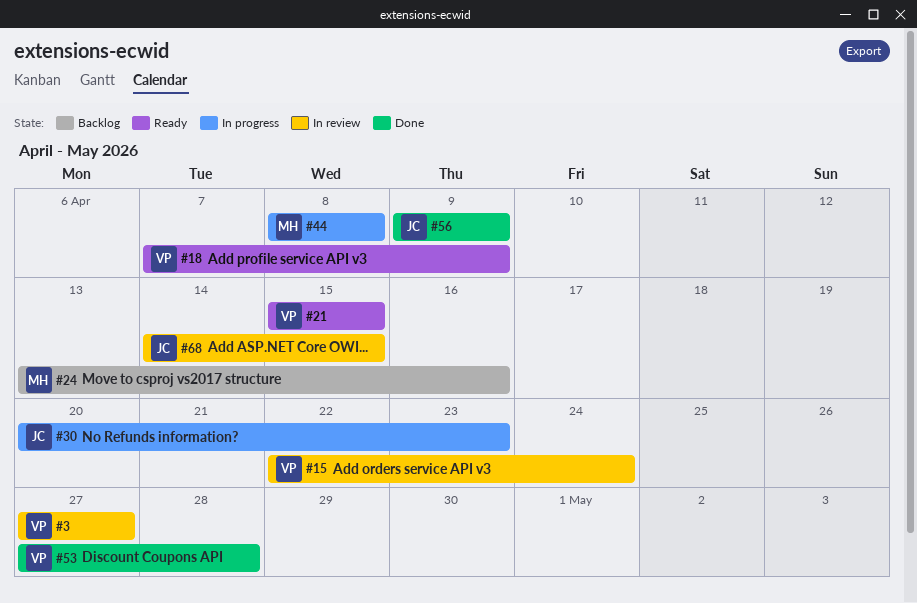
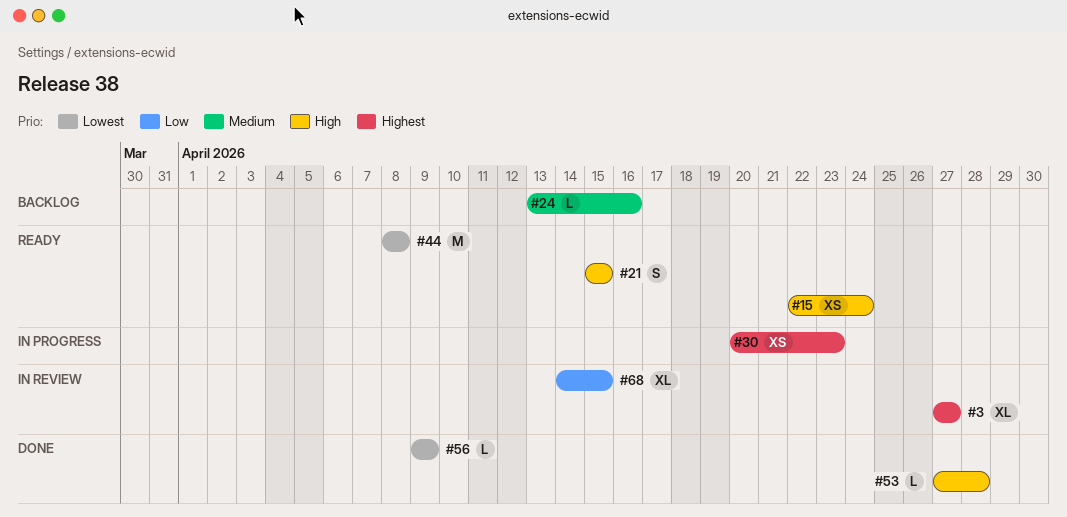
#15, status: In review -> Ready
#18: present -> none
#44, status: In progress -> Ready

